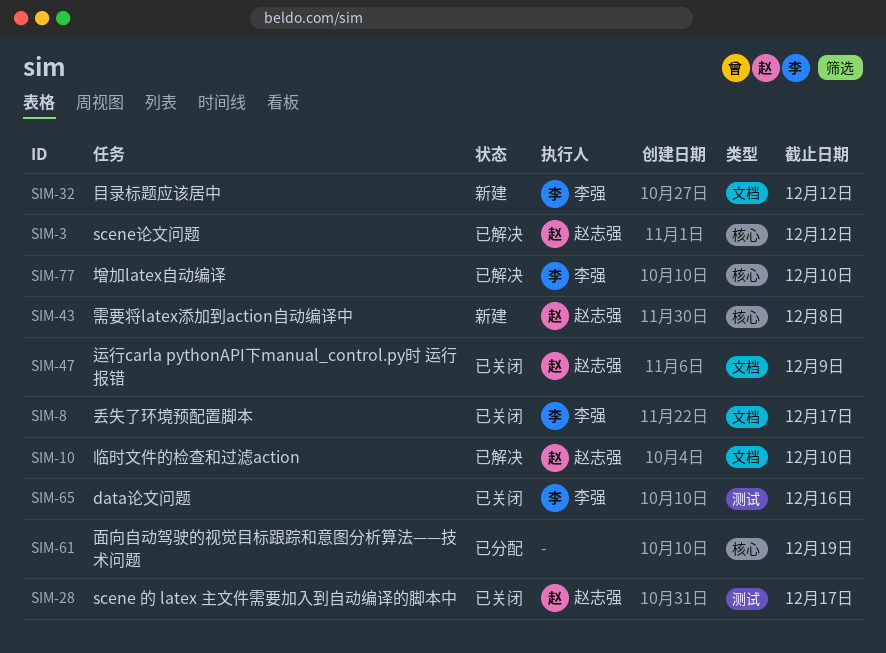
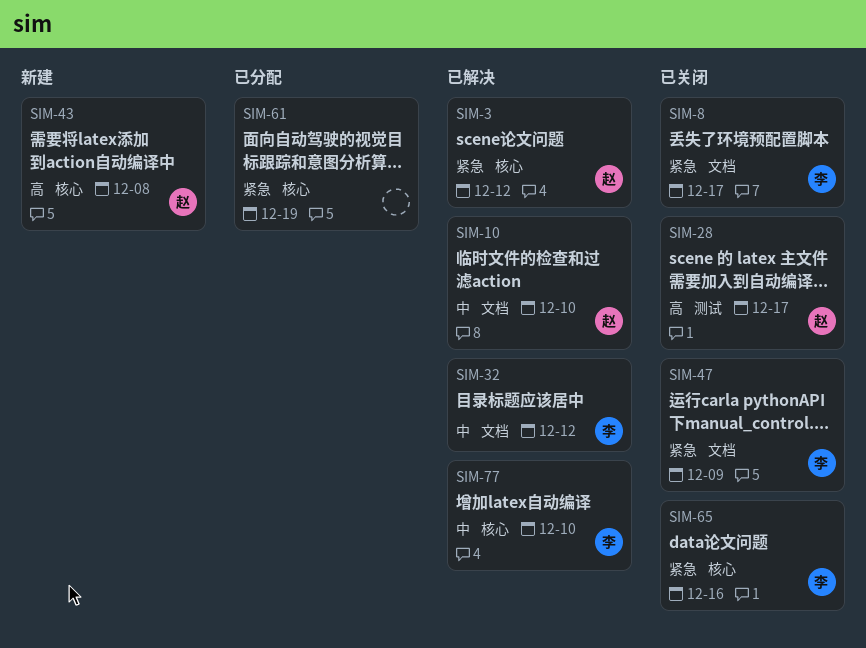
SIM-32, status: 新建 -> 已解决
SIM-47, owner: 赵志强 -> 李强
SIM-65, label: 测试 -> 核心

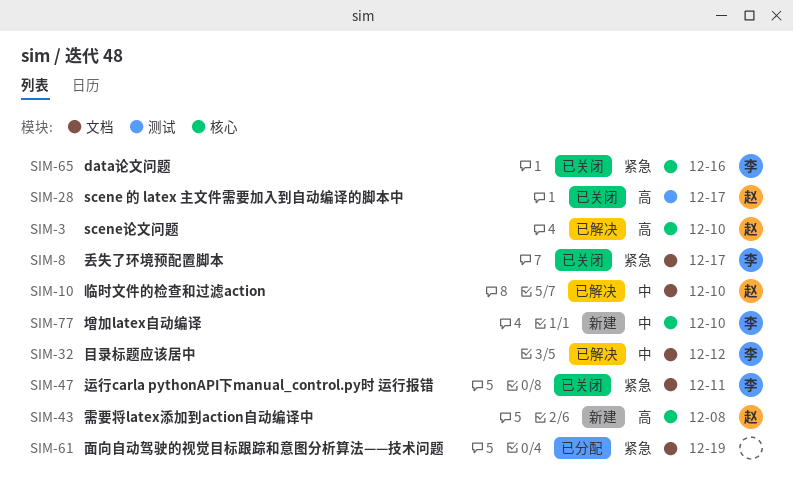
SIM-3, priority: 紧急 -> 高
SIM-3, due: Dec 12 -> Dec 10
SIM-47, due: Dec 9 -> Dec 11
SIM-61, label: 核心 -> 文档
SIM-77, status: 已解决 -> 新建

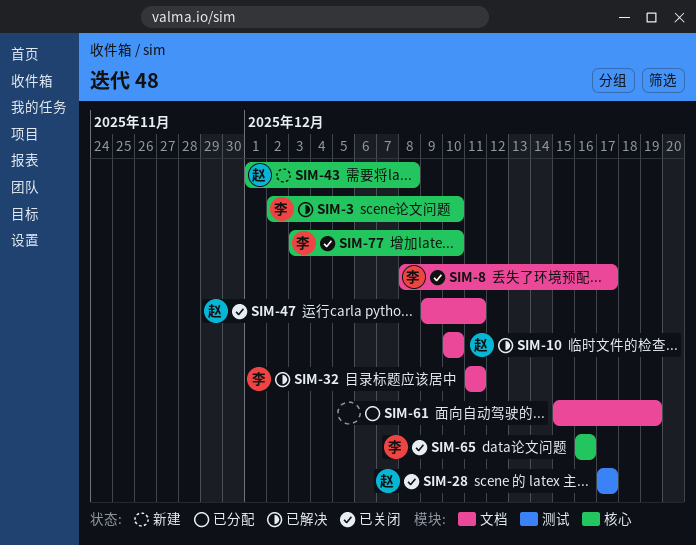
SIM-3, owner: 赵 -> 李
SIM-32, due: Dec 12 -> Dec 11
SIM-47, owner: 李 -> 赵
SIM-77, status: 新建 -> 已关闭

